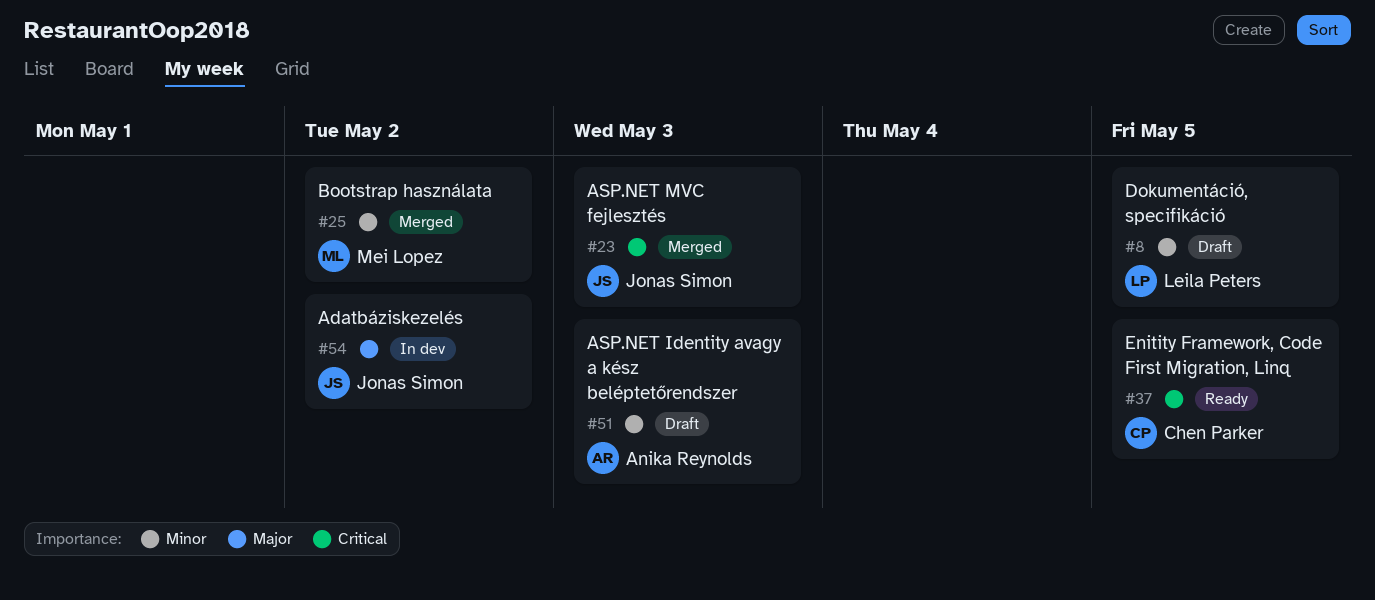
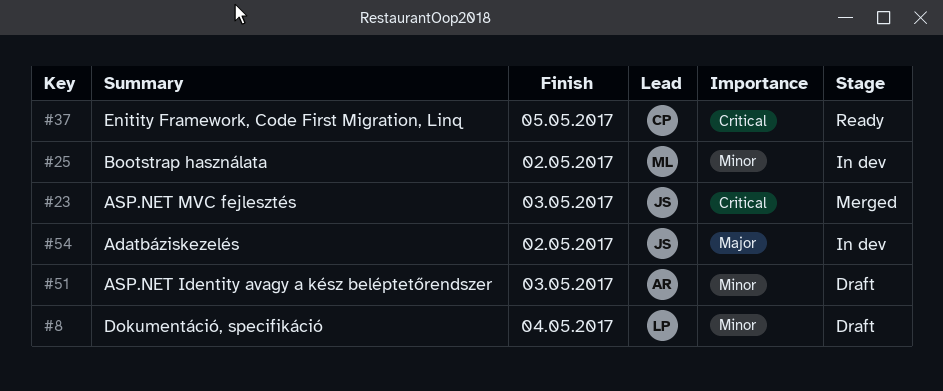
#8, due: May 5 -> May 4
#25, status: Merged -> In dev

